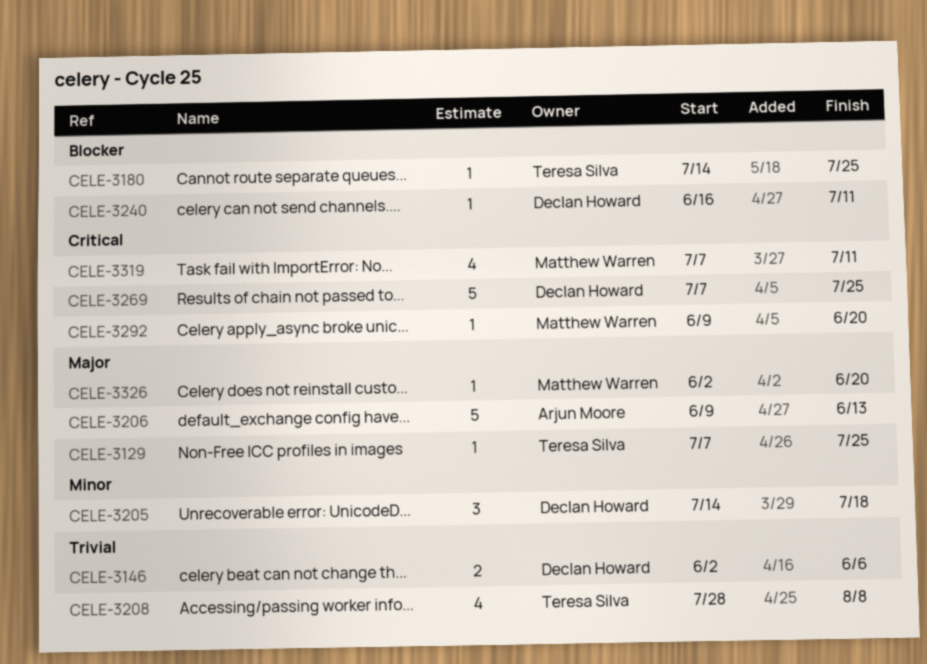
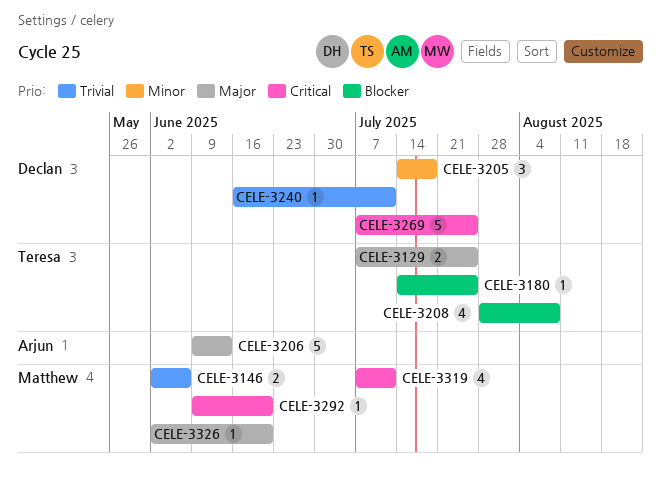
CELE-3129, estimate: 1 -> 2
CELE-3146, owner: Declan Howard -> Matthew Warren
CELE-3208, priority: Trivial -> Blocker
CELE-3240, priority: Blocker -> Trivial

